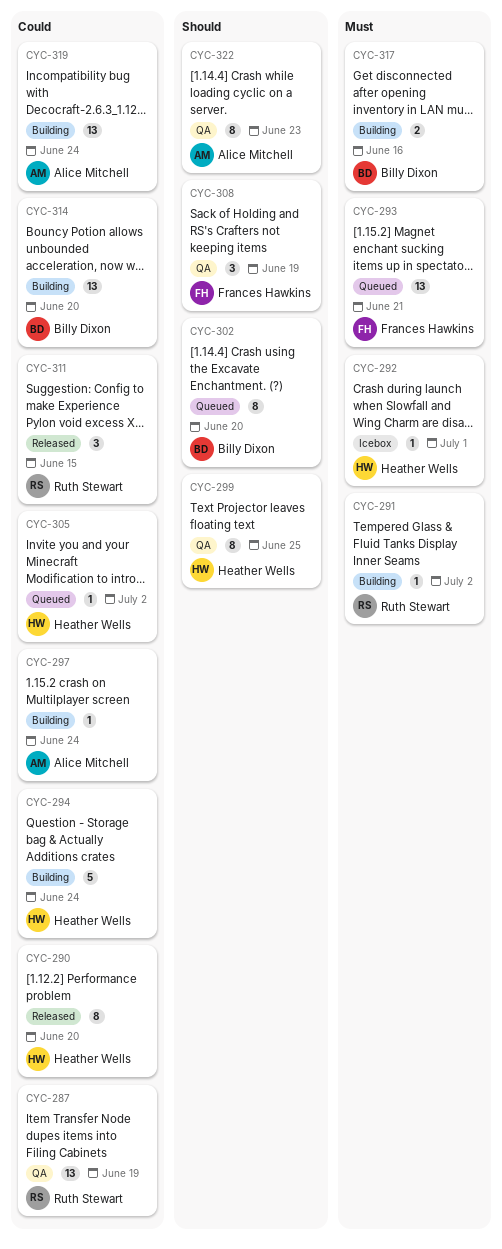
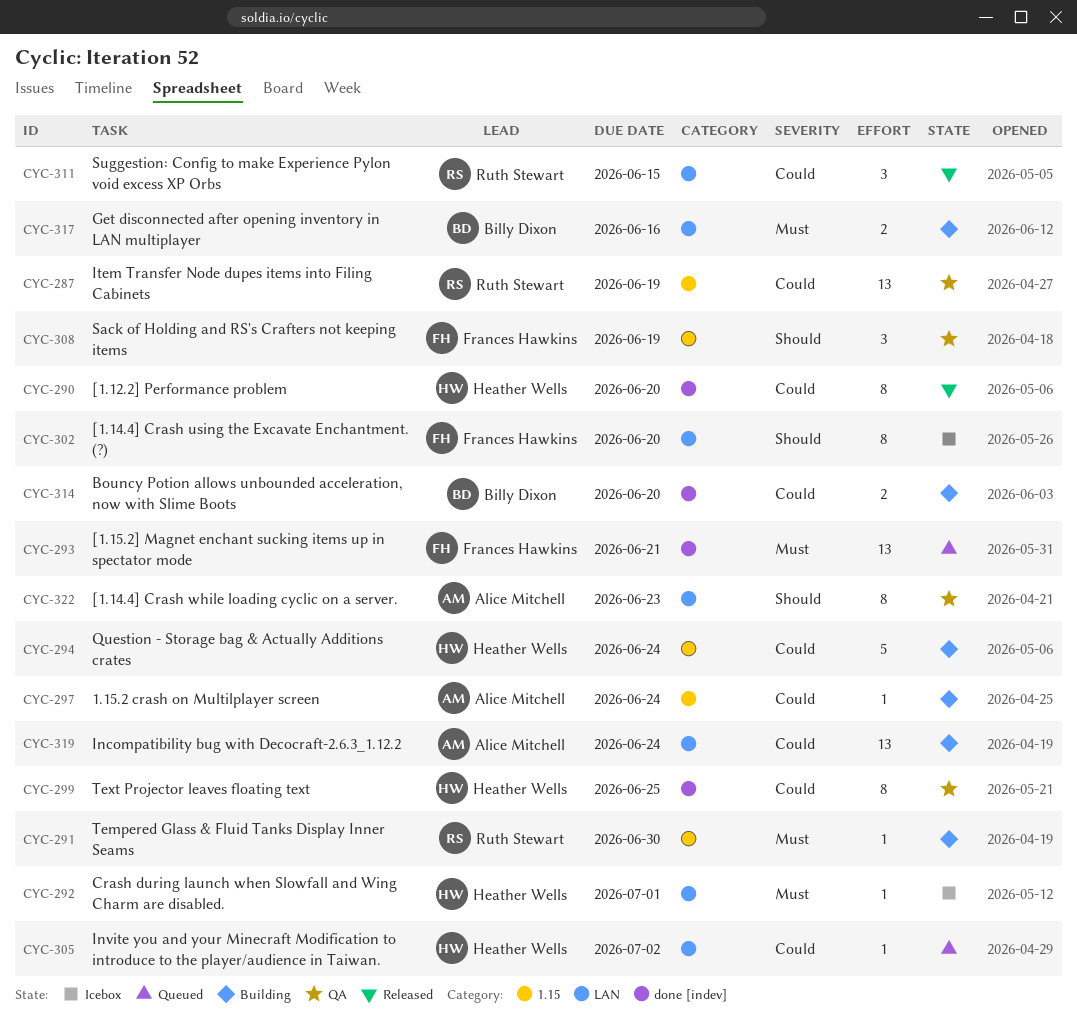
CYC-291, due: Jul 2 -> Jun 30
CYC-299, priority: Should -> Could
CYC-302, status: Queued -> Icebox
CYC-302, owner: Billy Dixon -> Frances Hawkins
CYC-314, estimate: 13 -> 2

